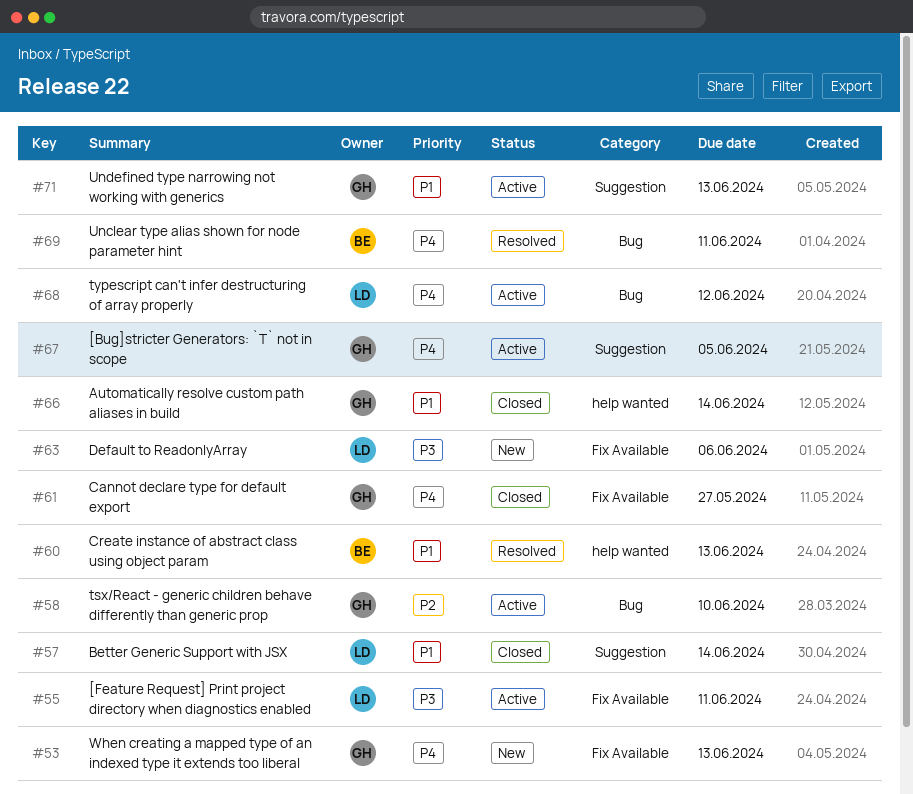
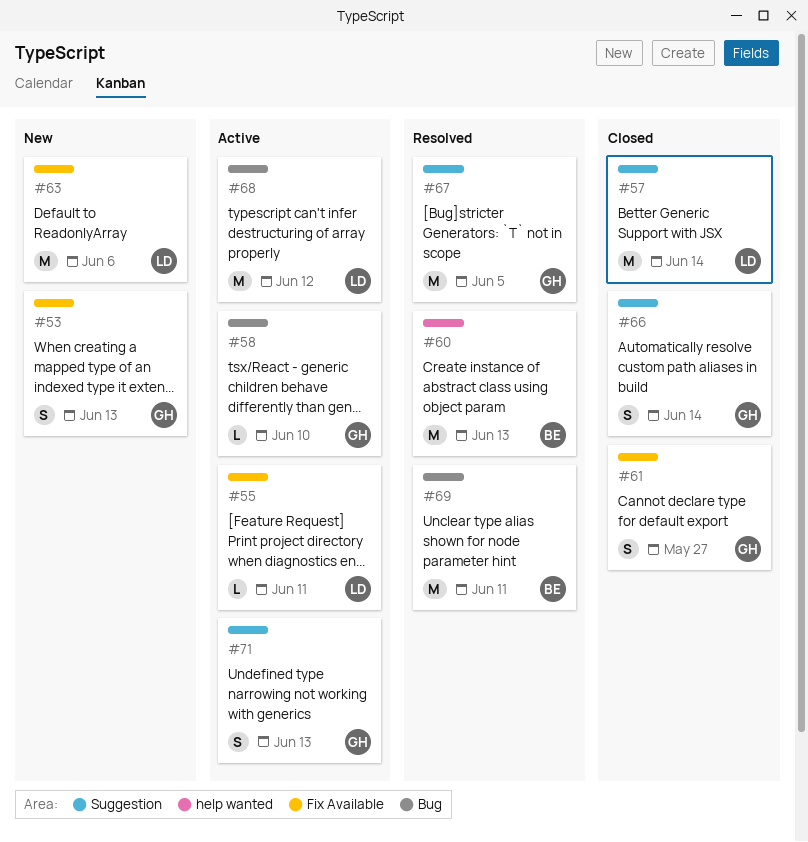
#66, label: help wanted -> Suggestion
#67, status: Active -> Resolved

